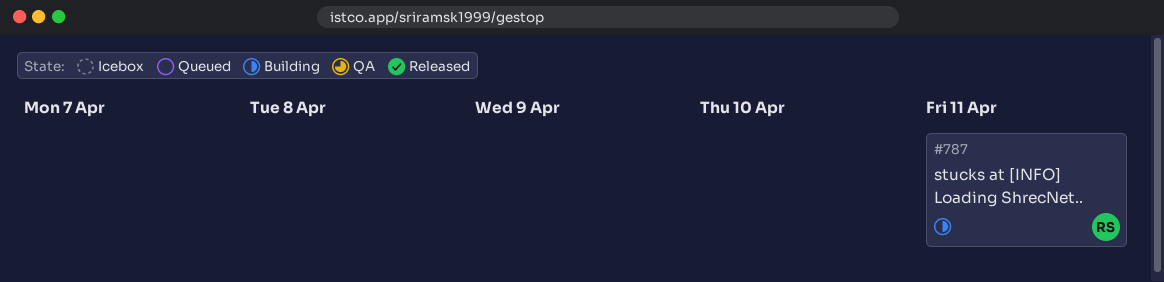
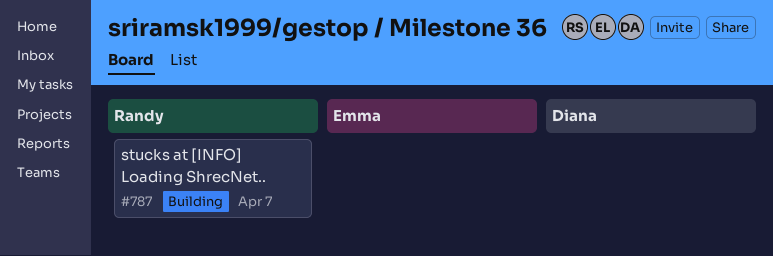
#787, due: Apr 11 -> Apr 7

